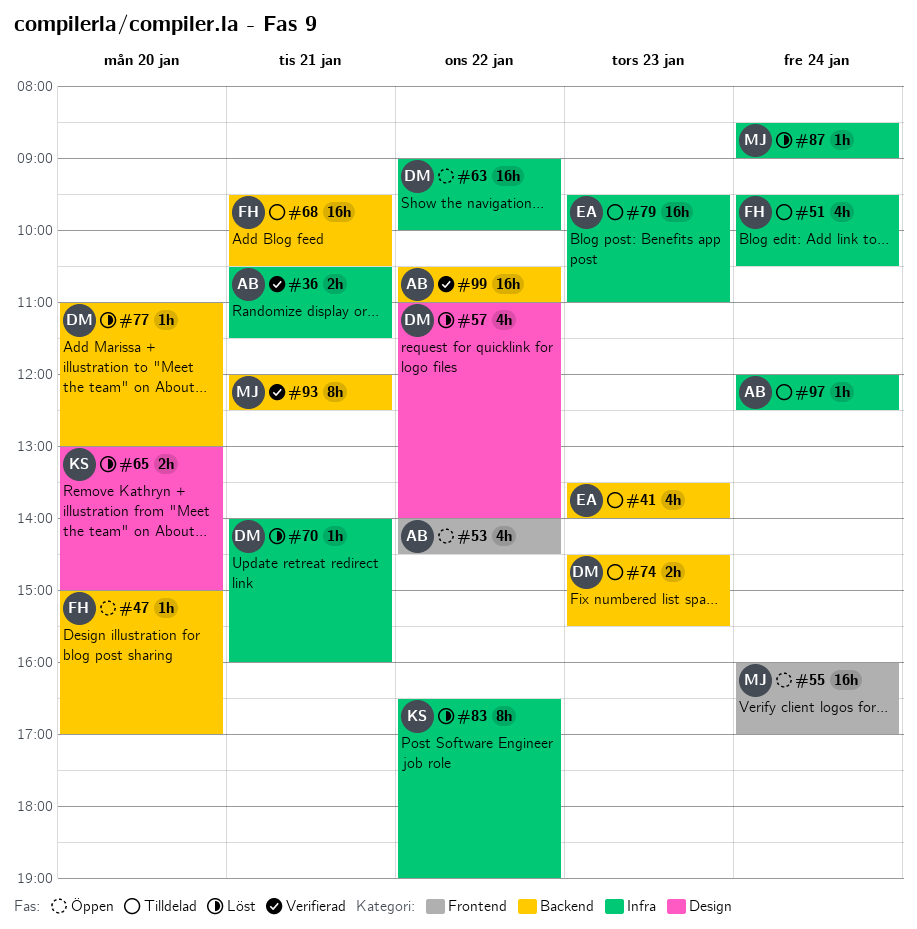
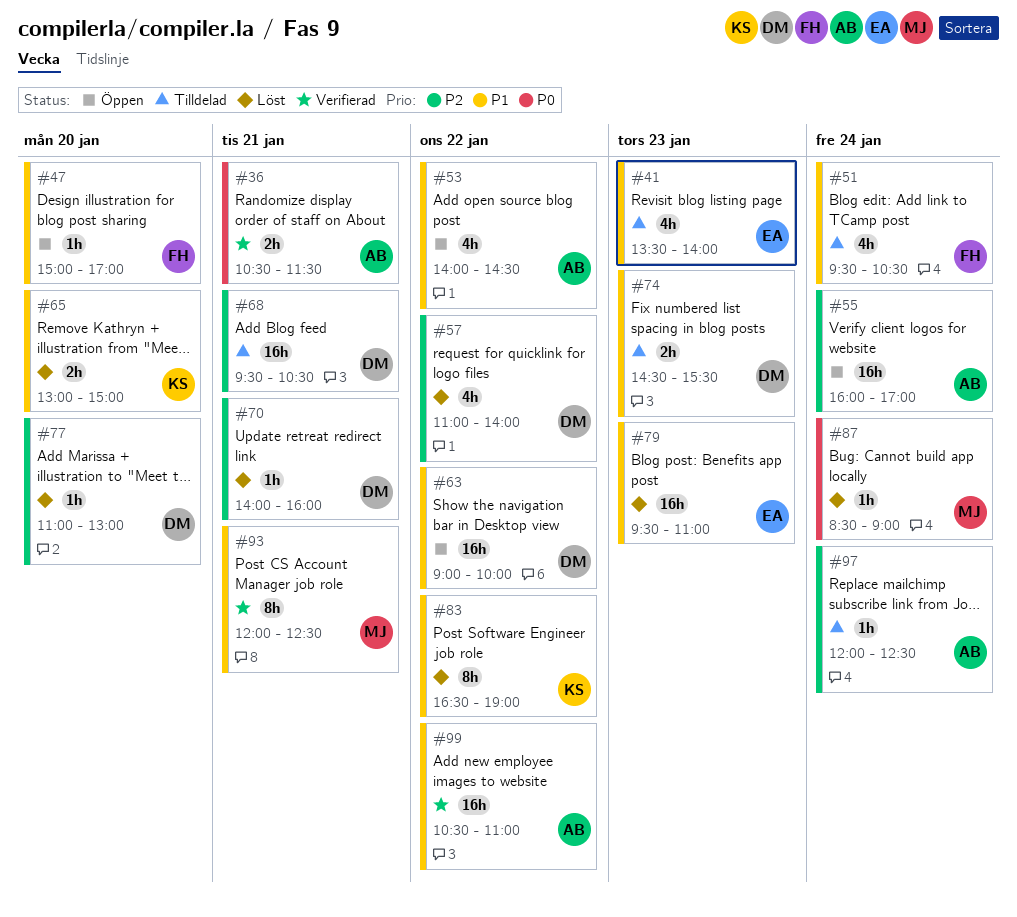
#55, owner: MJ -> AB
#68, owner: FH -> DM
#79, status: Tilldelad -> Löst

